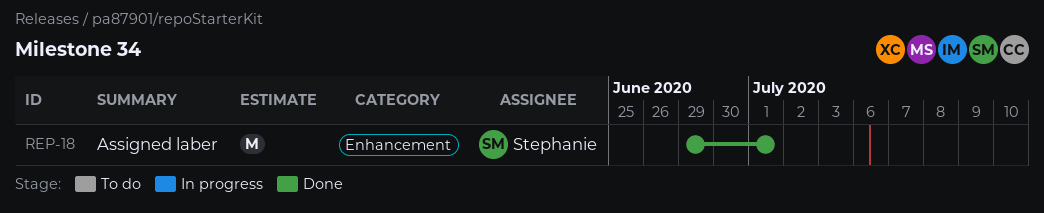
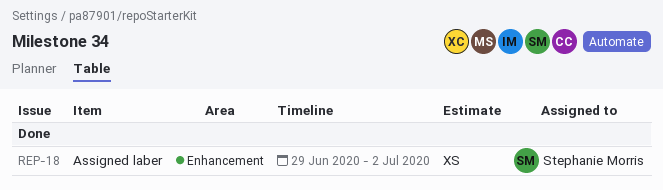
REP-18, estimate: M -> XS
REP-18, due: Jul 1 -> Jul 2

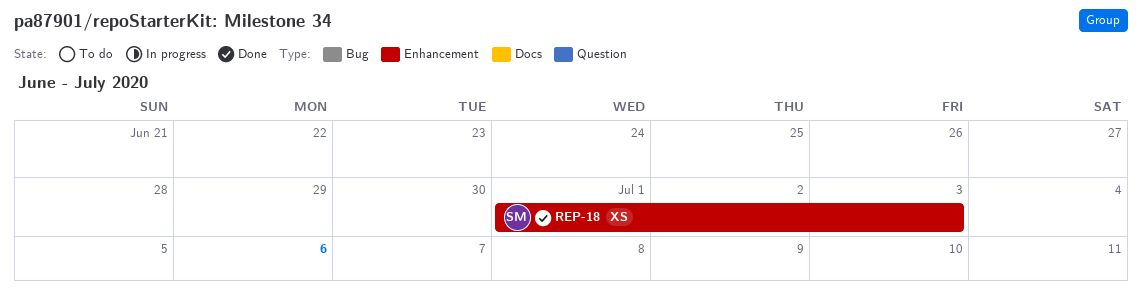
REP-18, start: Jun 29 -> Jul 1
REP-18, due: Jul 2 -> Jul 3

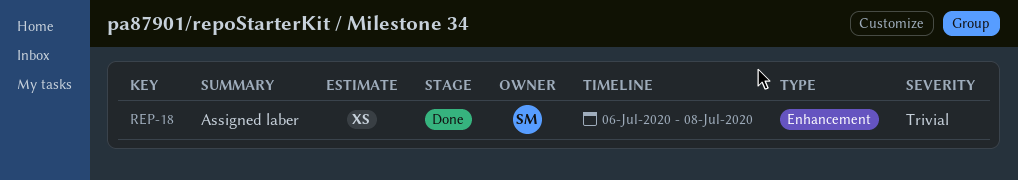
REP-18, start: Jul 1 -> Jul 6
REP-18, due: Jul 3 -> Jul 8

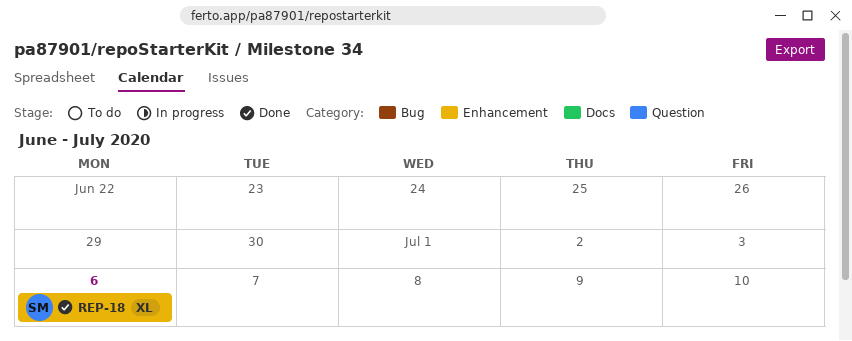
REP-18, estimate: XS -> XL
REP-18, due: Jul 8 -> Jul 6

